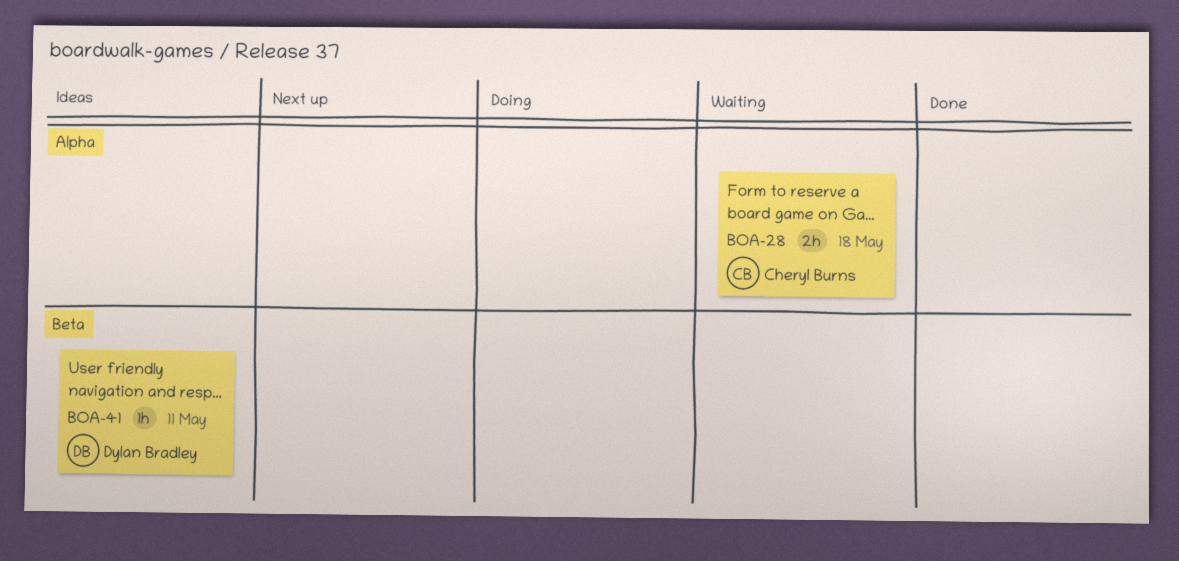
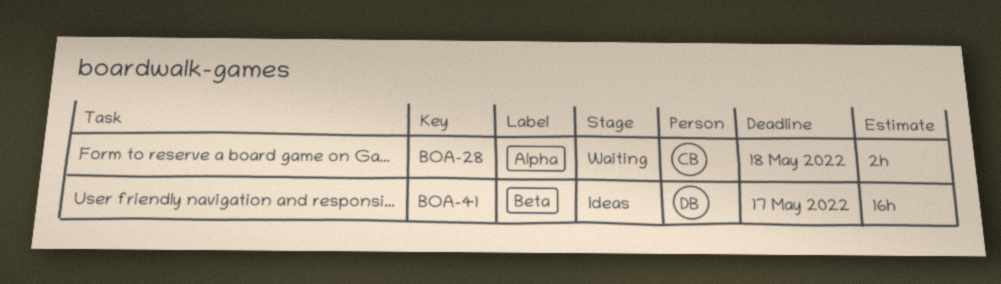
BOA-41, estimate: 1h -> 16h
BOA-41, due: May 11 -> May 17

